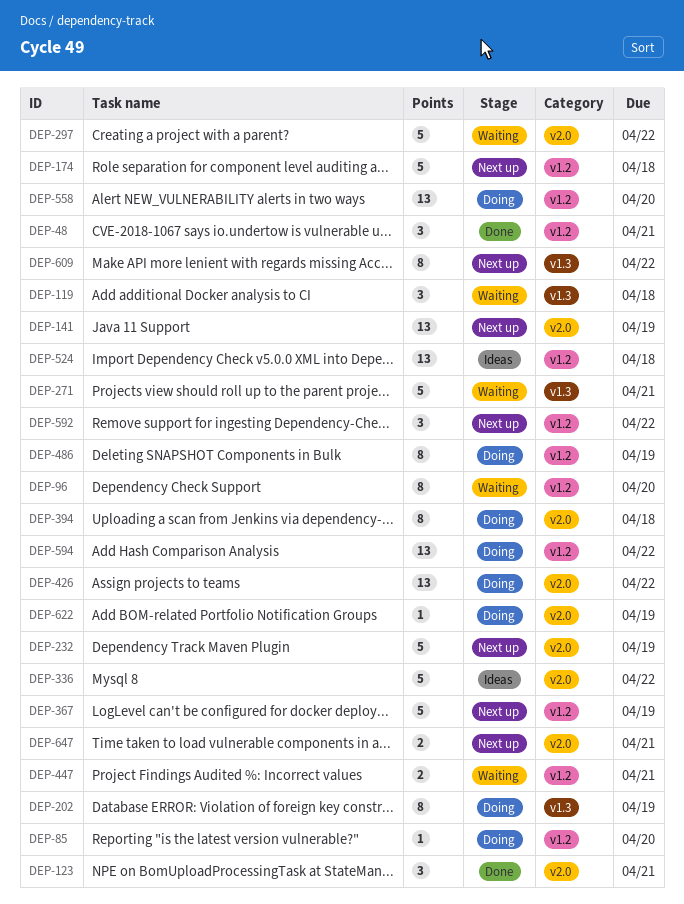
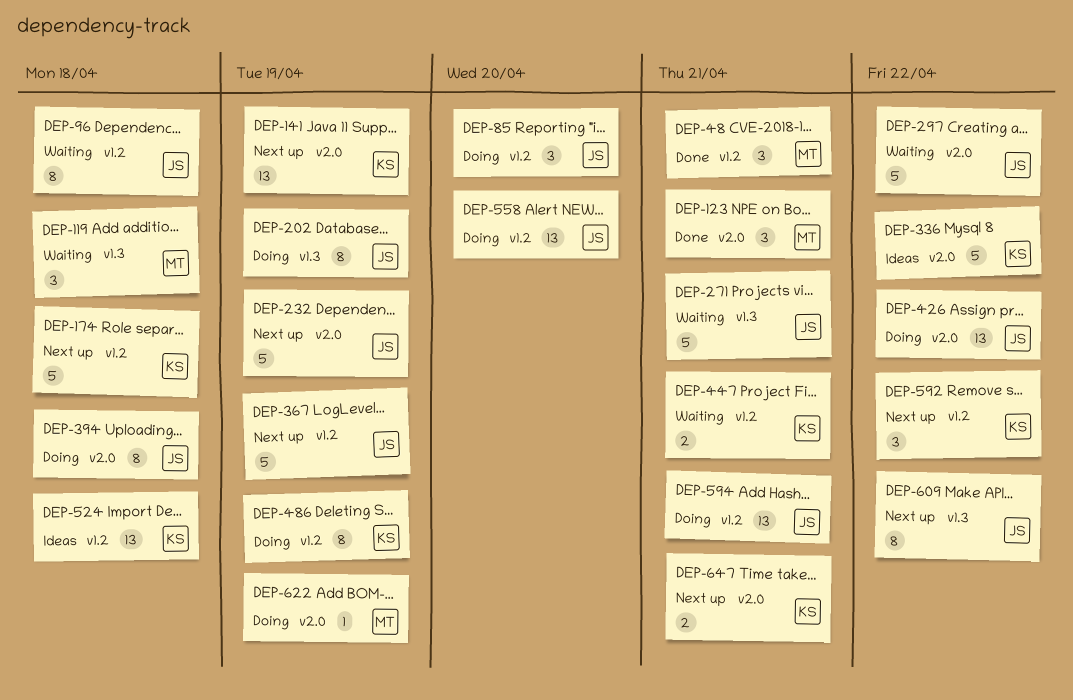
DEP-85, estimate: 1 -> 3
DEP-96, due: Apr 20 -> Apr 18
DEP-594, due: Apr 22 -> Apr 21

